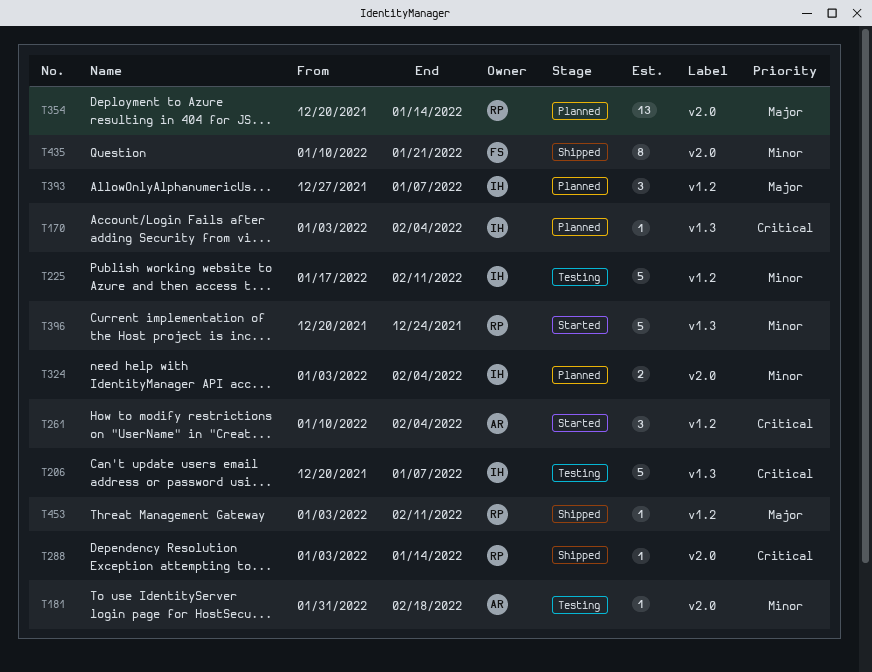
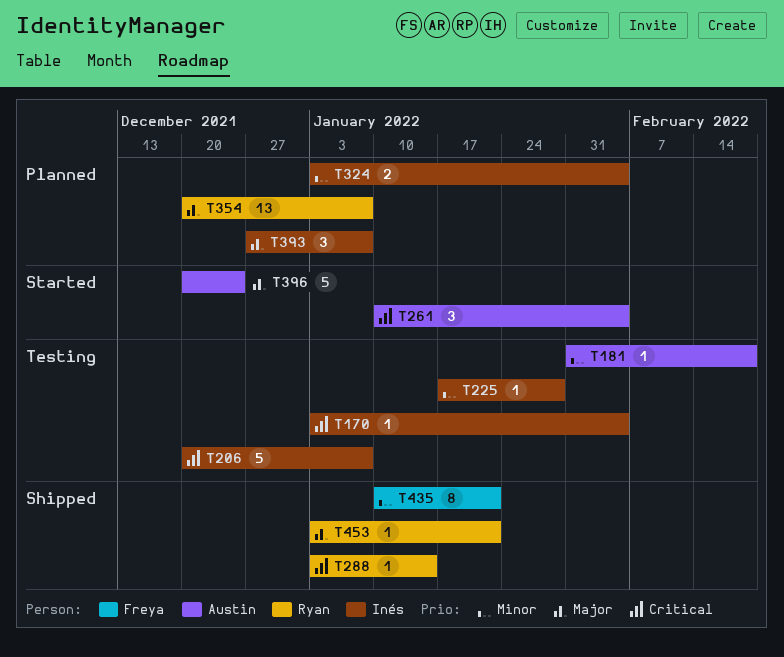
T170, status: Planned -> Testing
T225, estimate: 5 -> 1
T225, due: Feb 11 -> Jan 28
T354, due: Jan 14 -> Jan 7
T396, owner: Ryan -> Austin
T396, priority: Minor -> Major
T453, due: Feb 11 -> Jan 21

